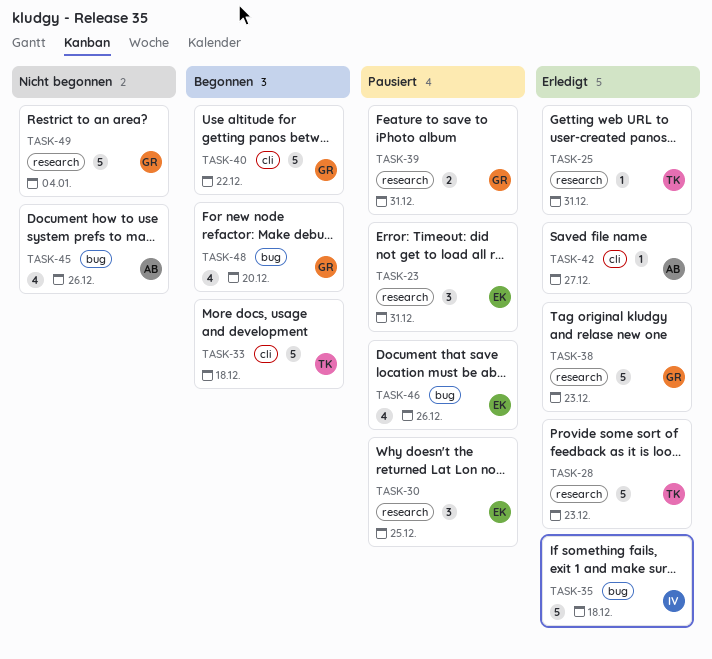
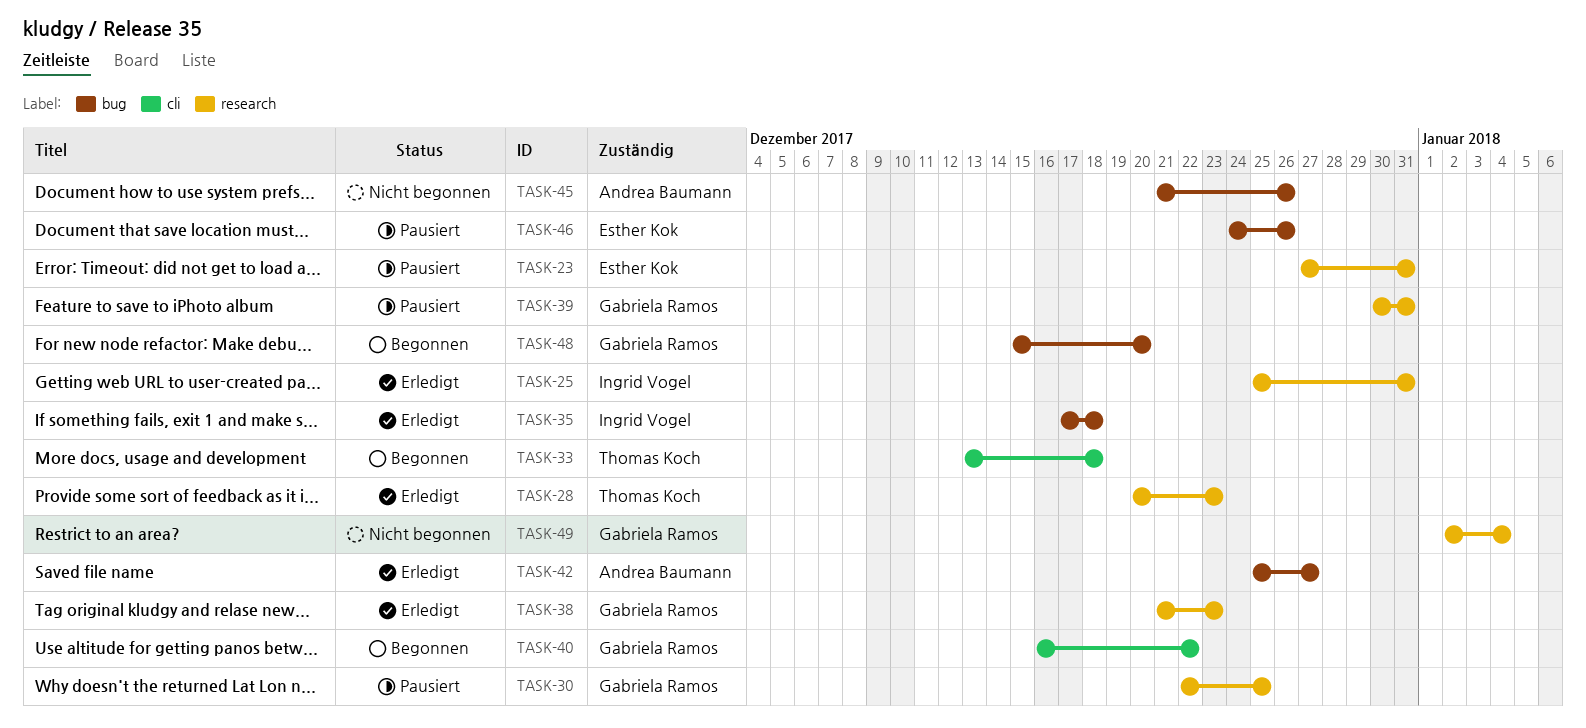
TASK-25, owner: Thomas Koch -> Ingrid Vogel
TASK-30, owner: Esther Kok -> Gabriela Ramos
TASK-42, label: cli -> bug

